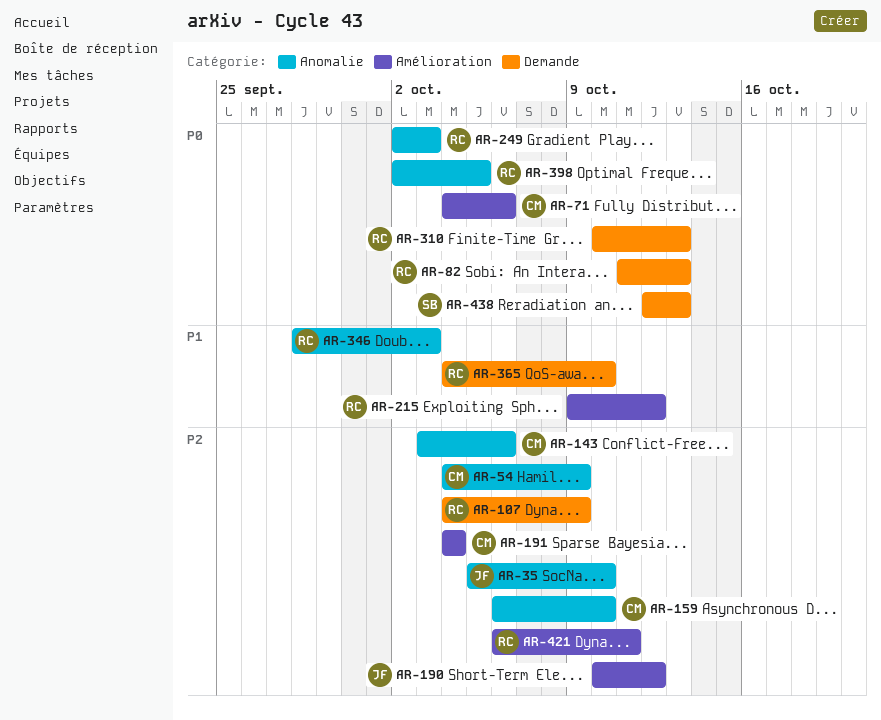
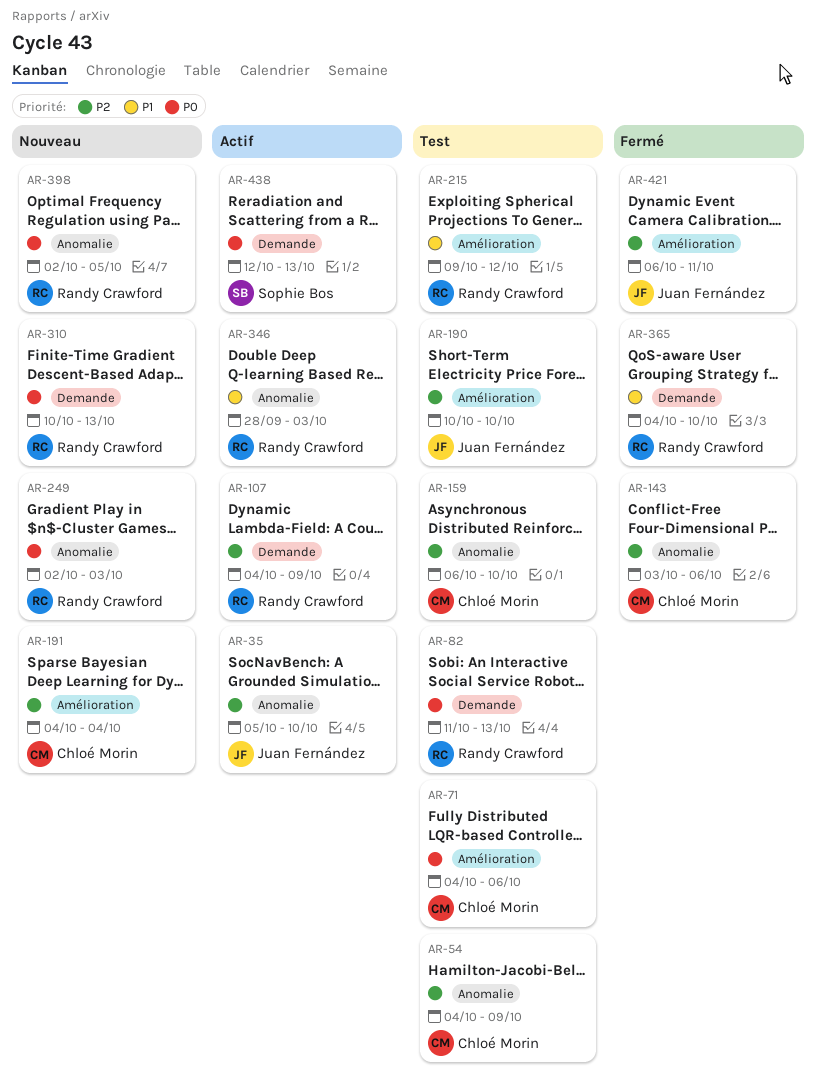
AR-190, due: Oct 12 -> Oct 10
AR-421, owner: Randy Crawford -> Juan Fernández

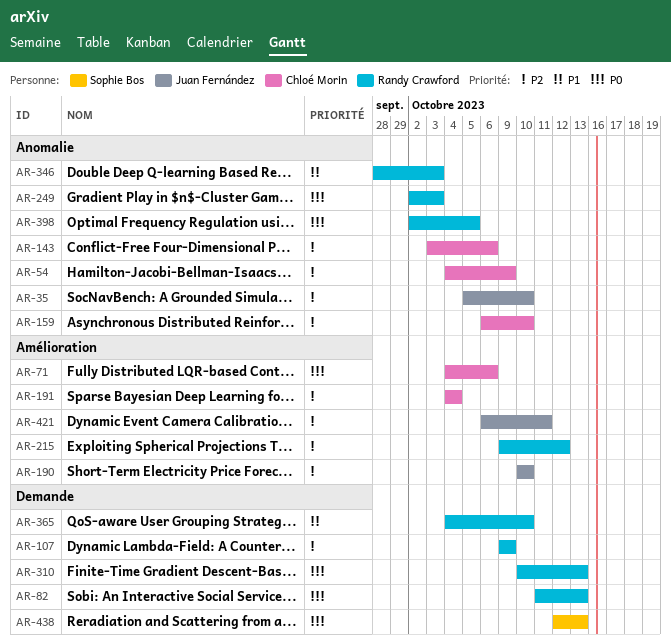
AR-107, start: Oct 4 -> Oct 9
AR-215, priority: P1 -> P2

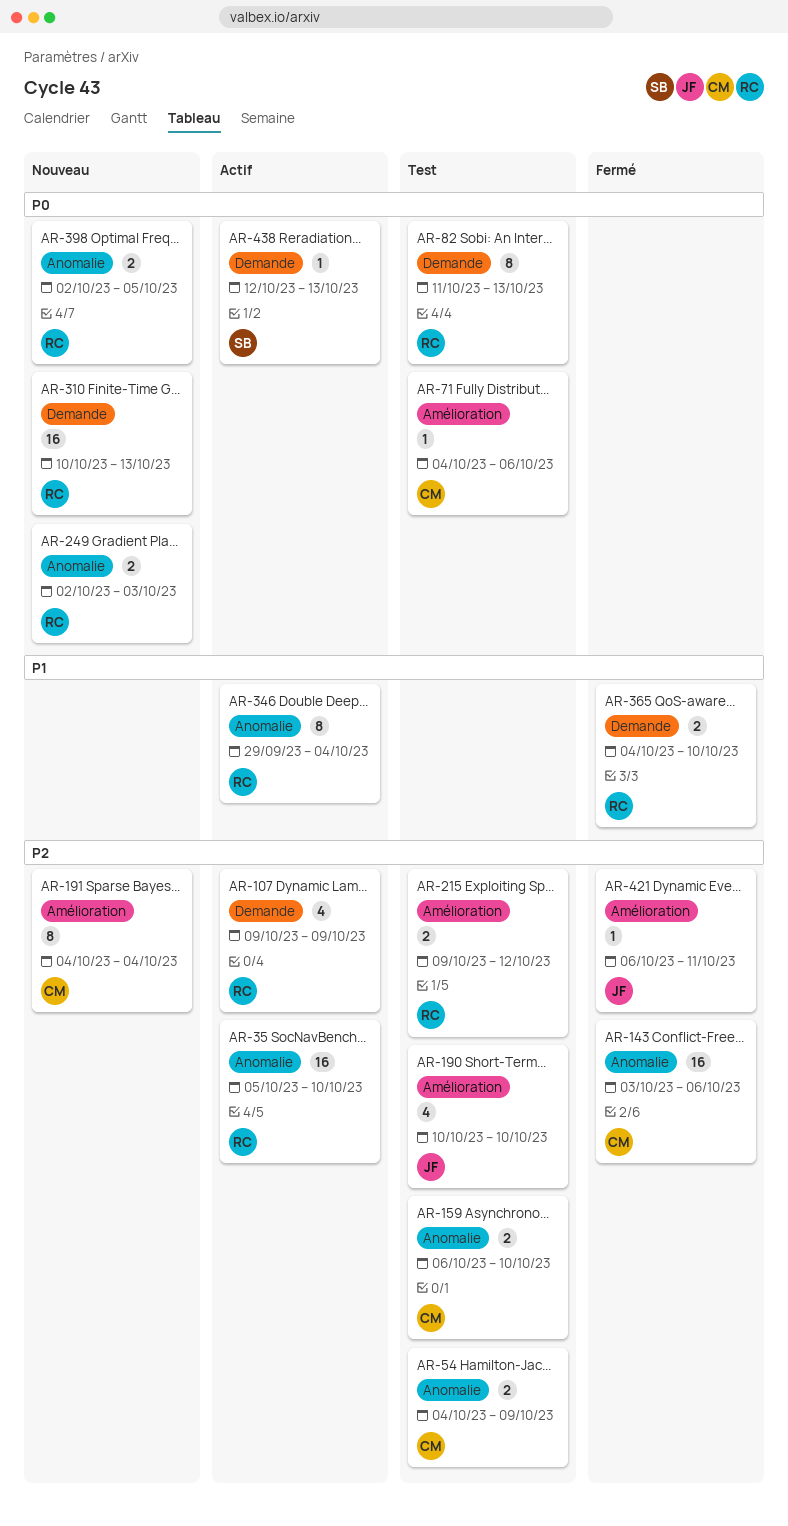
AR-35, owner: Juan Fernández -> Randy Crawford
AR-346, start: Sep 28 -> Sep 29
AR-346, due: Oct 3 -> Oct 4

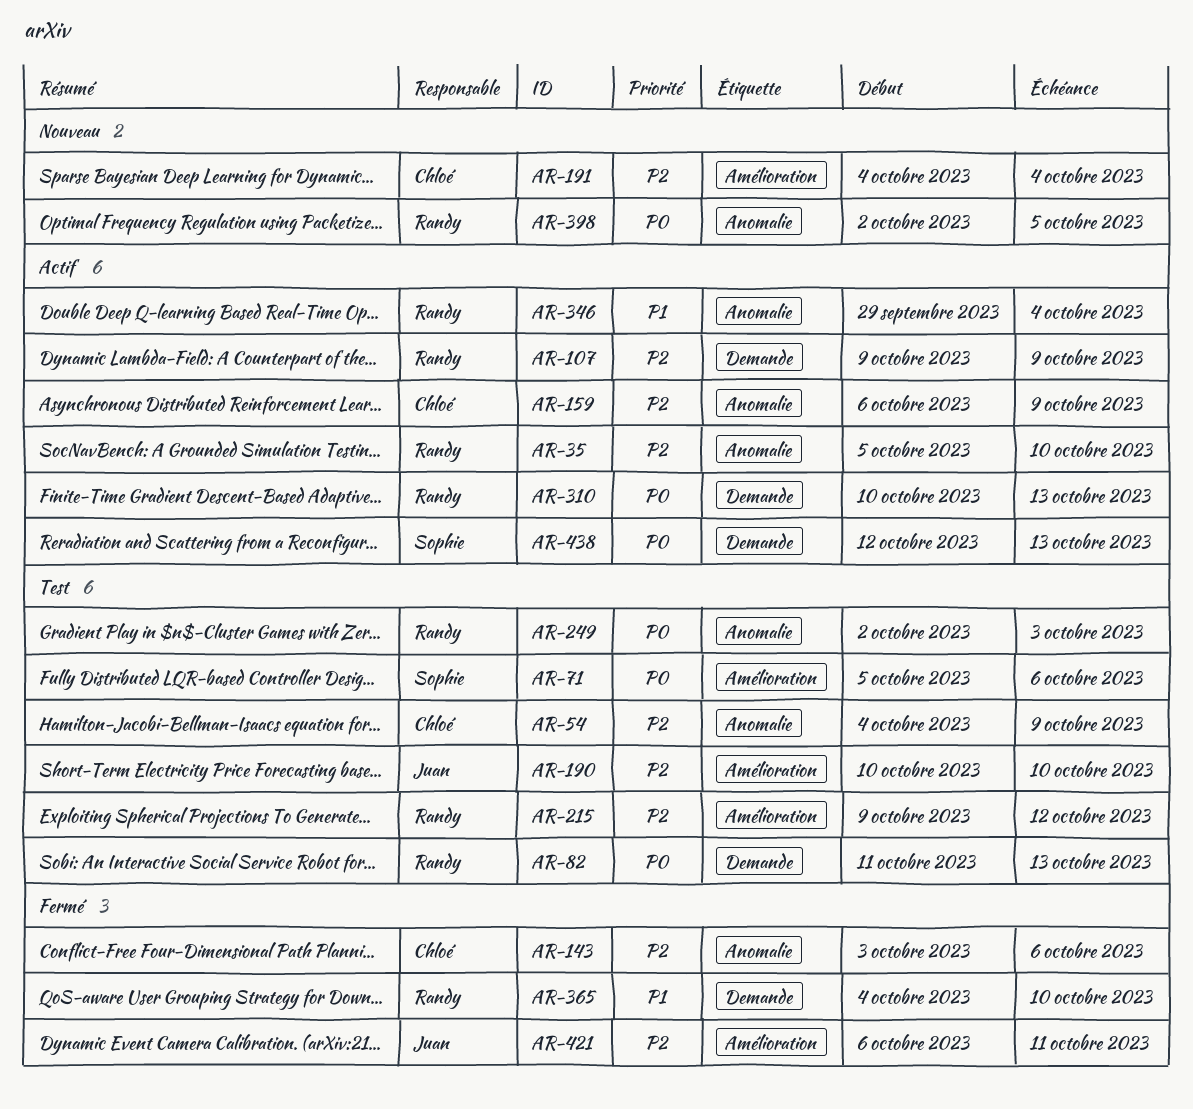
AR-71, owner: Chloé -> Sophie
AR-71, start: Oct 4 -> Oct 5
AR-159, status: Test -> Actif
AR-159, due: Oct 10 -> Oct 9
AR-249, status: Nouveau -> Test
AR-310, status: Nouveau -> Actif

